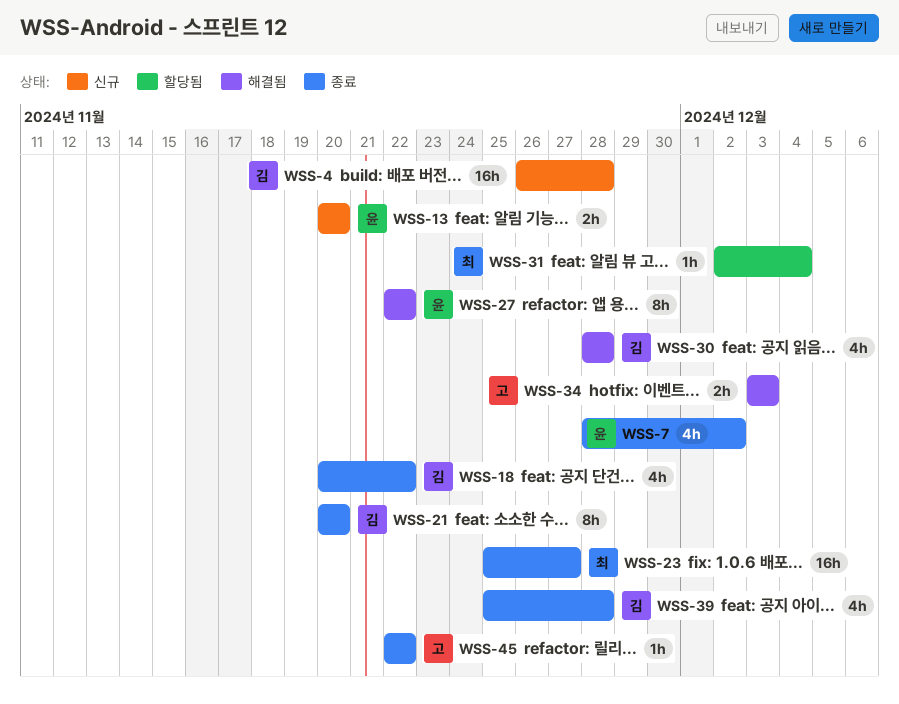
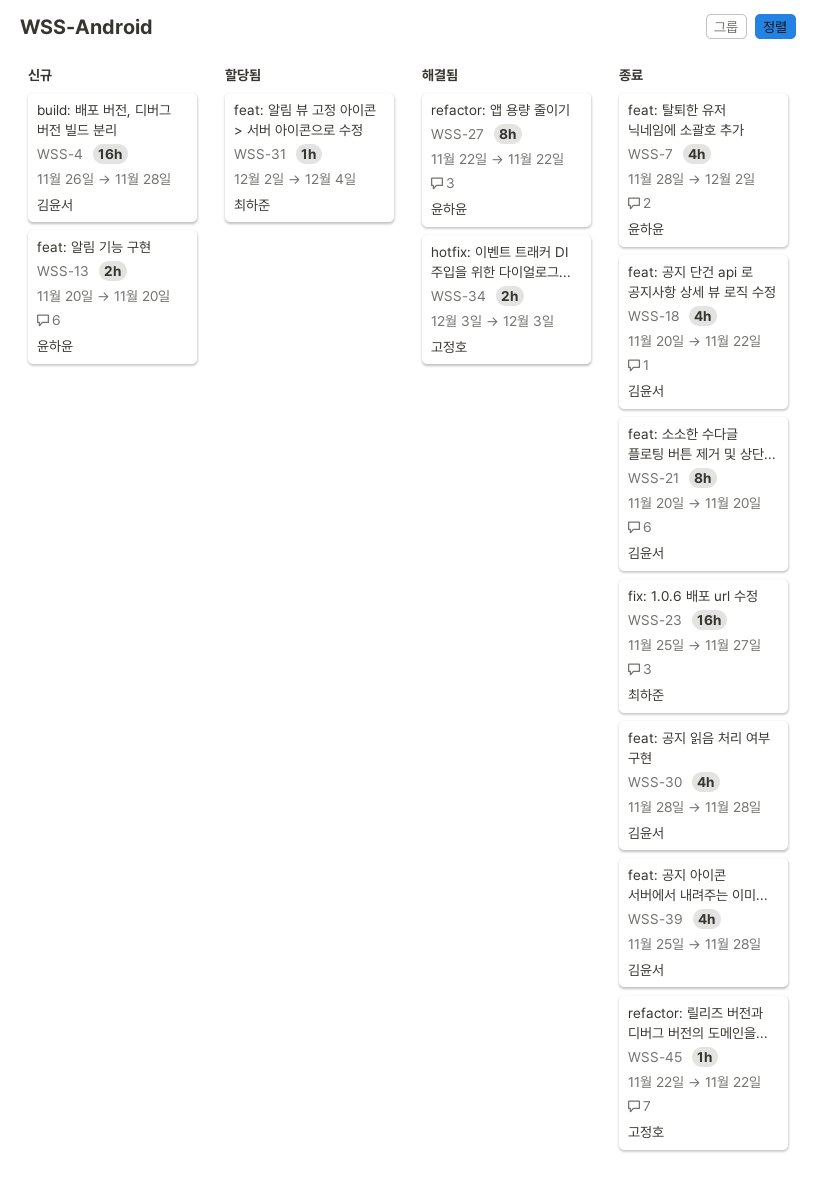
WSS-30, status: 해결됨 -> 종료

